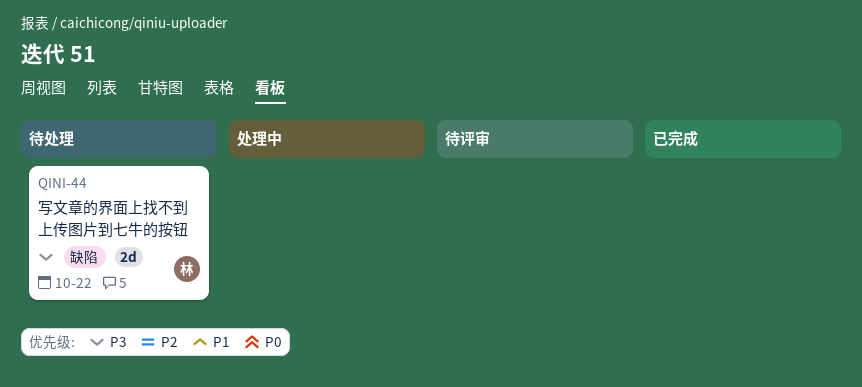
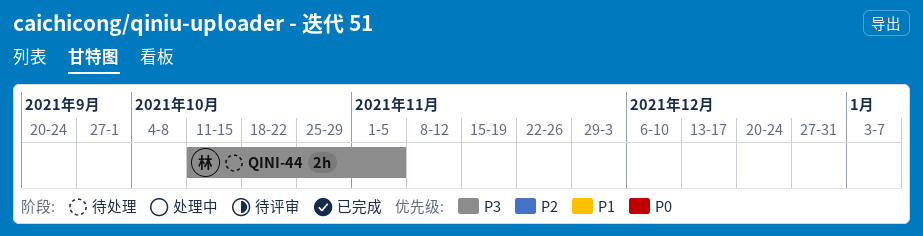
QINI-44, estimate: 2d -> 2h
QINI-44, due: Oct 22 -> Nov 5

